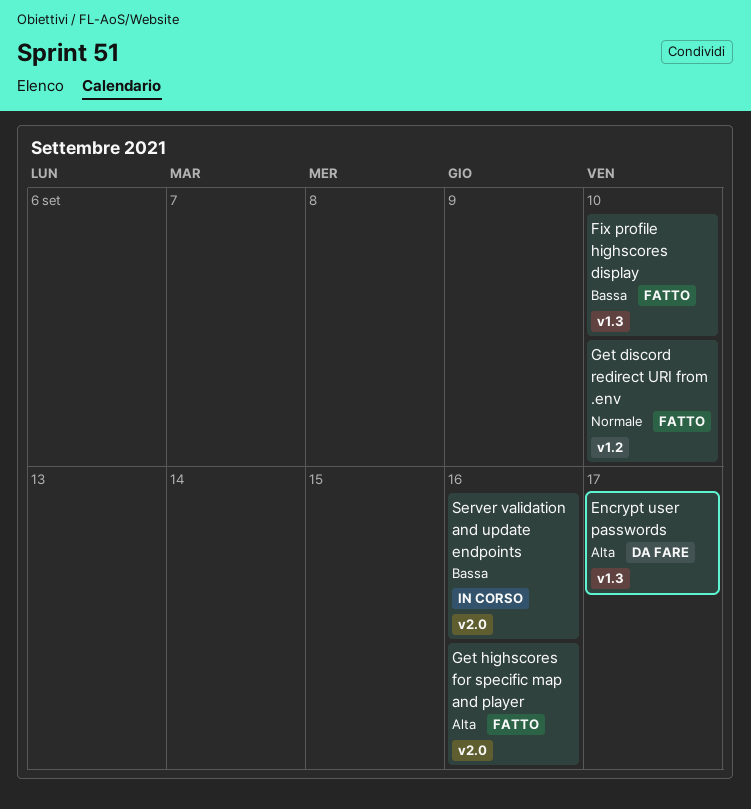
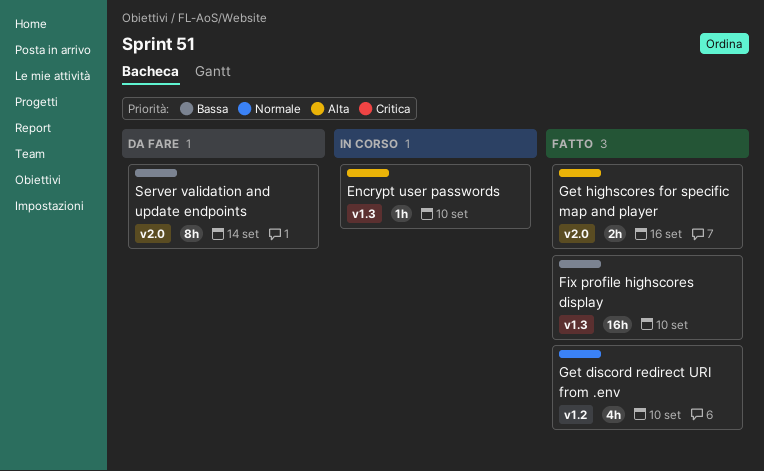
Encrypt user passwords, status: Da fare -> In corso
Encrypt user passwords, due: Sep 17 -> Sep 10
Server validation and update endpoints, status: In corso -> Da fare
Server validation and update endpoints, due: Sep 16 -> Sep 14

